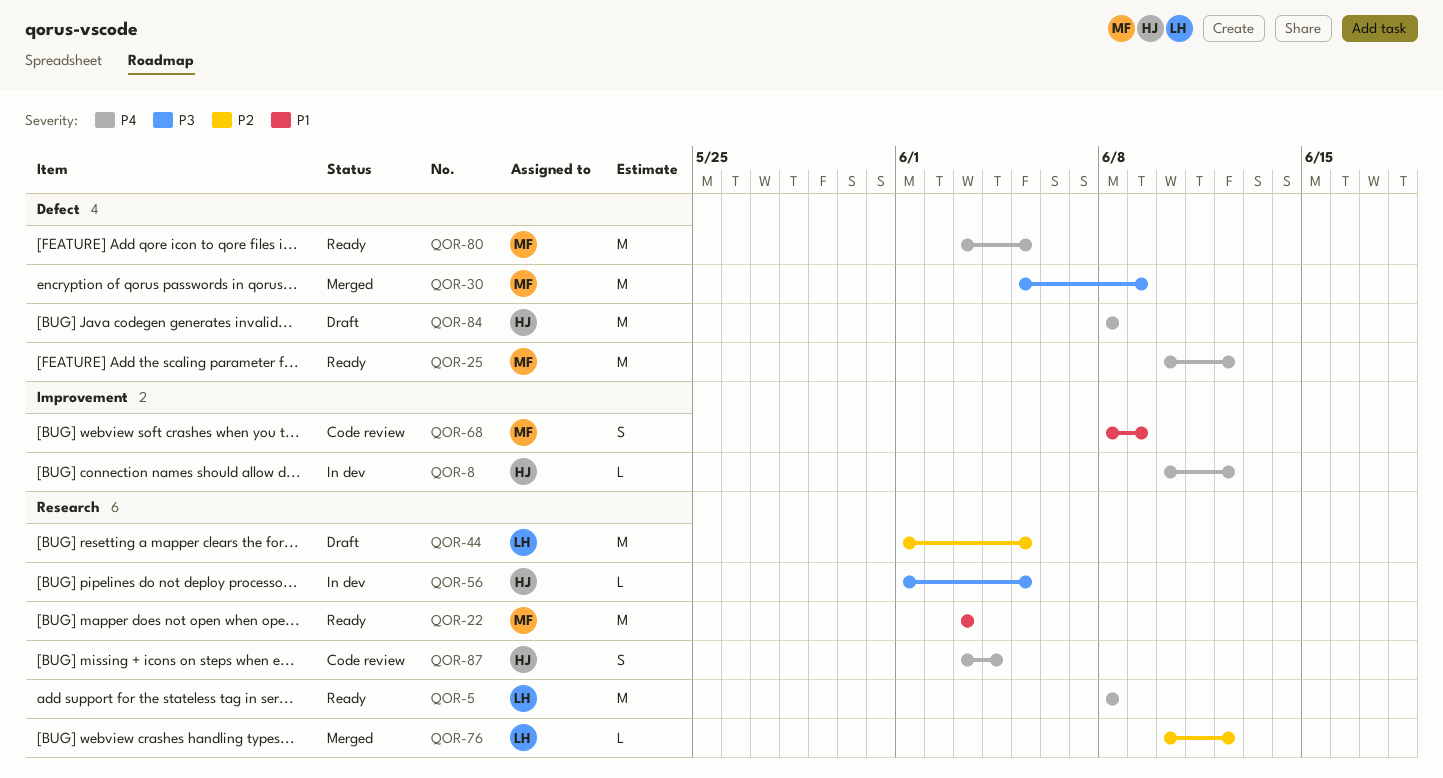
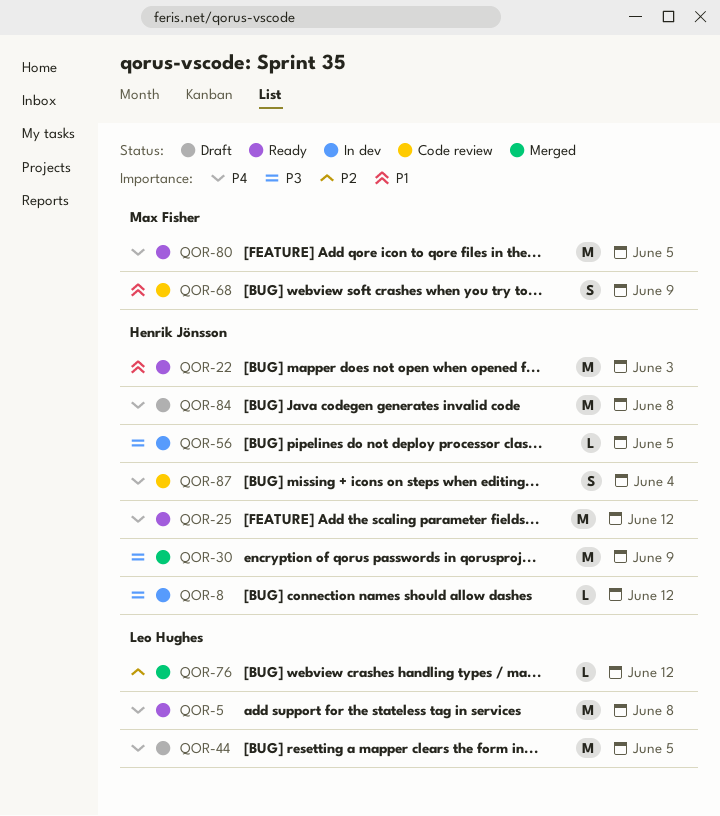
QOR-8, priority: P4 -> P3
QOR-22, owner: Max Fisher -> Henrik Jönsson
QOR-25, owner: Max Fisher -> Henrik Jönsson
QOR-30, owner: Max Fisher -> Henrik Jönsson
QOR-44, priority: P2 -> P4

